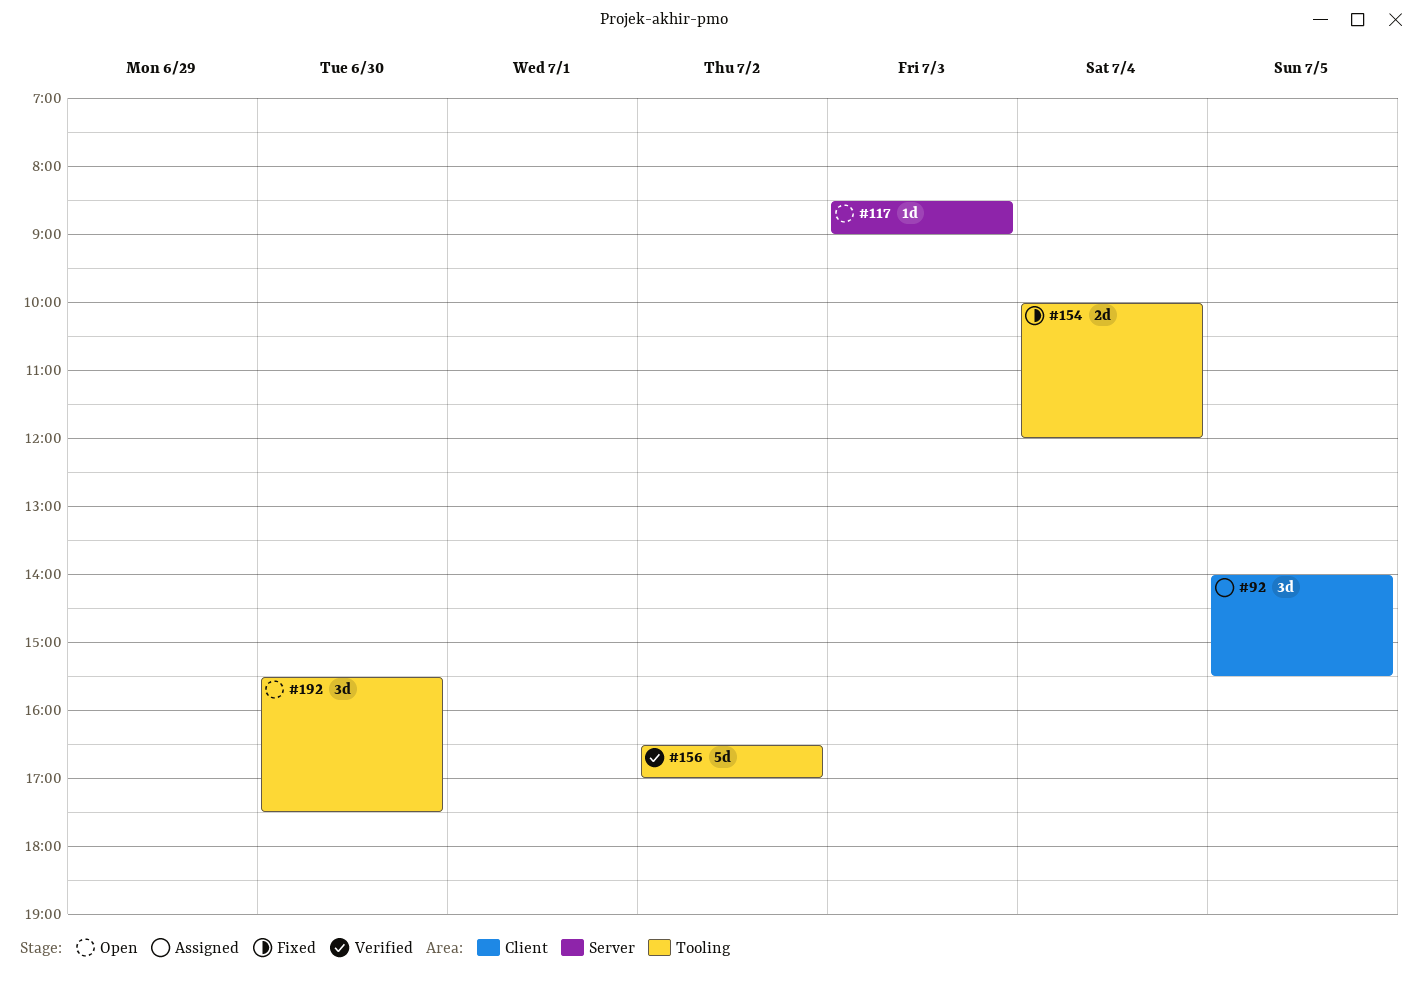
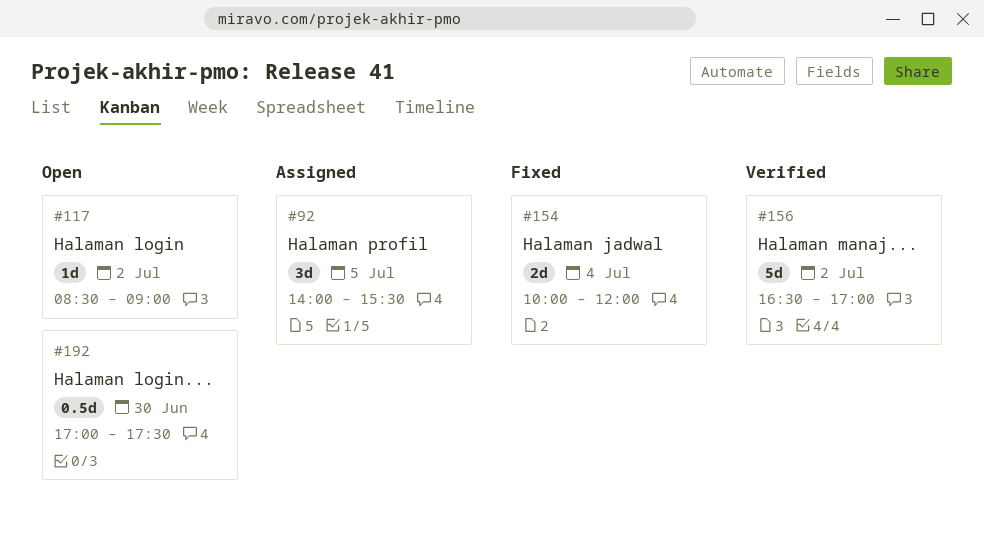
#117, day: Jul 3 -> Jul 2
#192, estimate: 3d -> 0.5d
#192, begins: 15:30 -> 17:00

